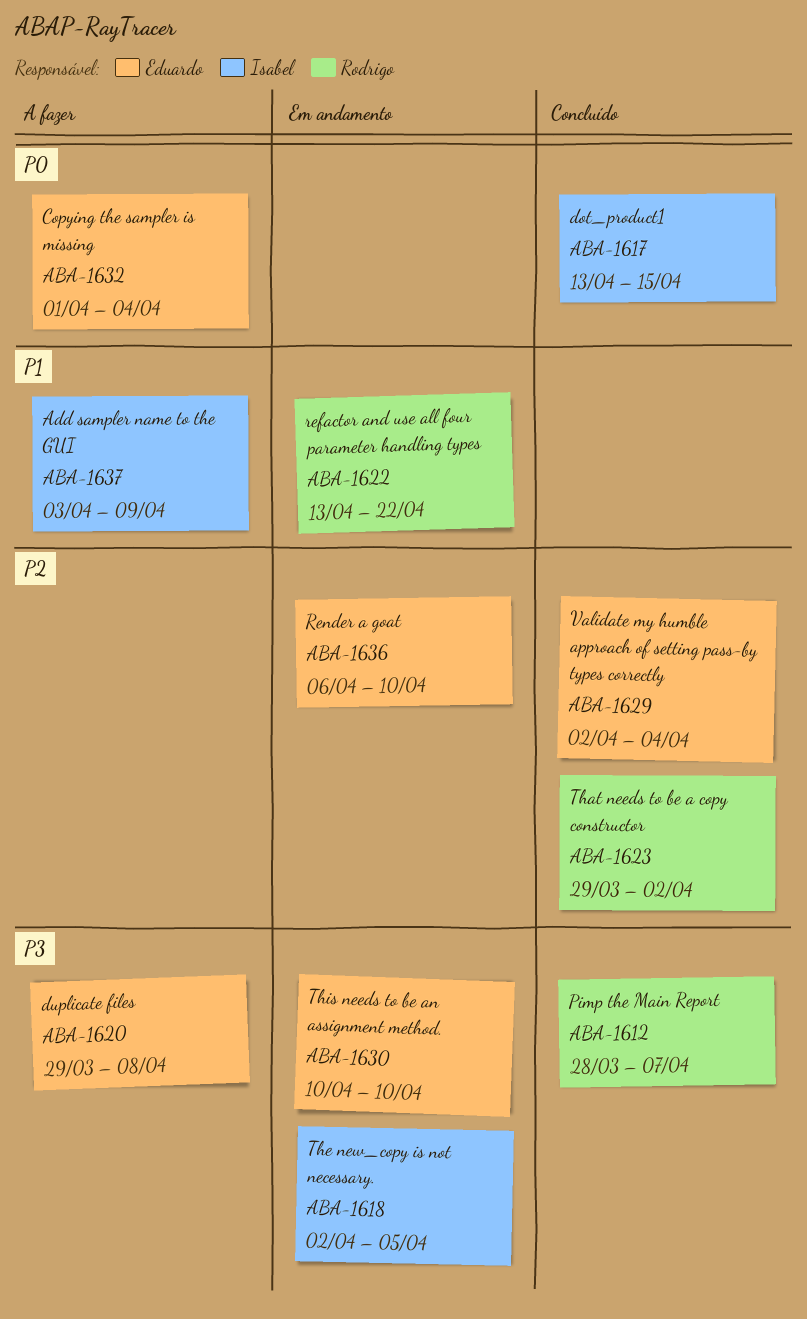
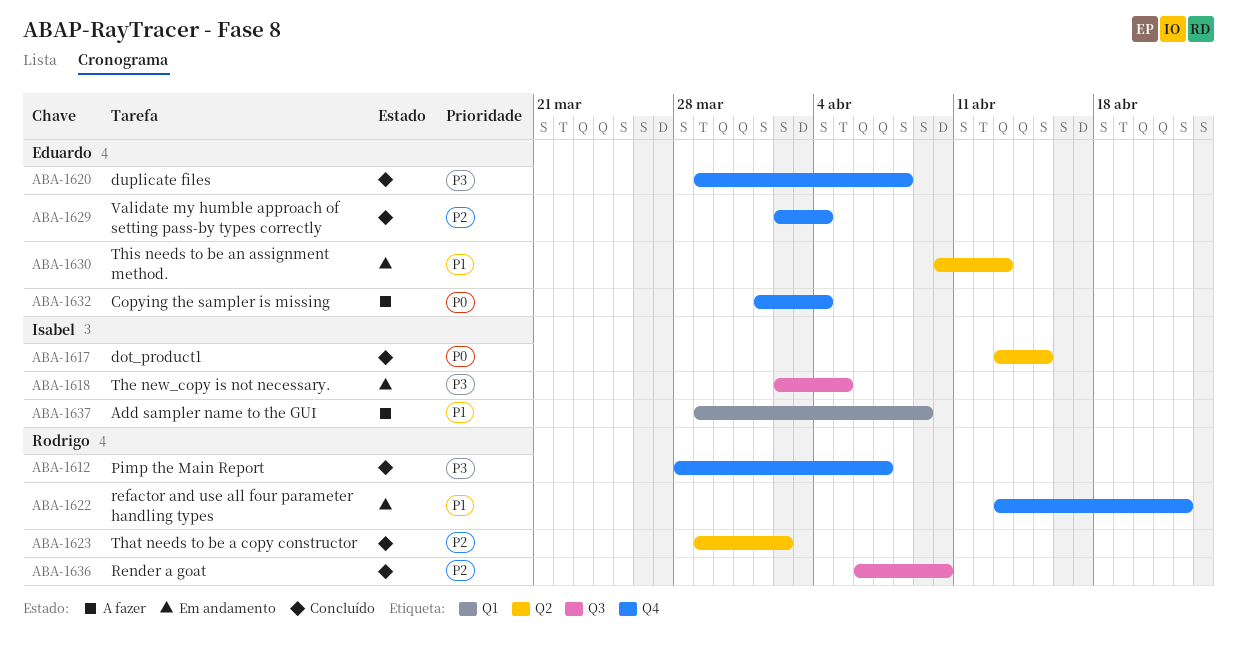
ABA-1620, status: A fazer -> Concluído
ABA-1630, priority: P3 -> P1
ABA-1630, due: Apr 10 -> Apr 13
ABA-1636, status: Em andamento -> Concluído
ABA-1636, owner: Eduardo -> Rodrigo
ABA-1637, start: Apr 3 -> Mar 29

